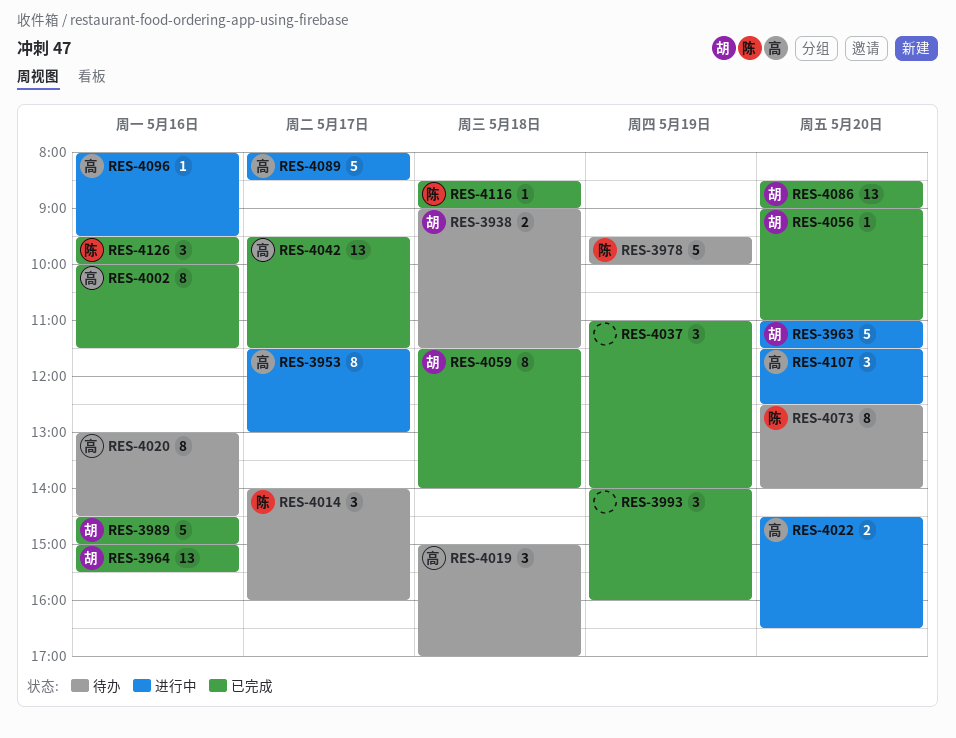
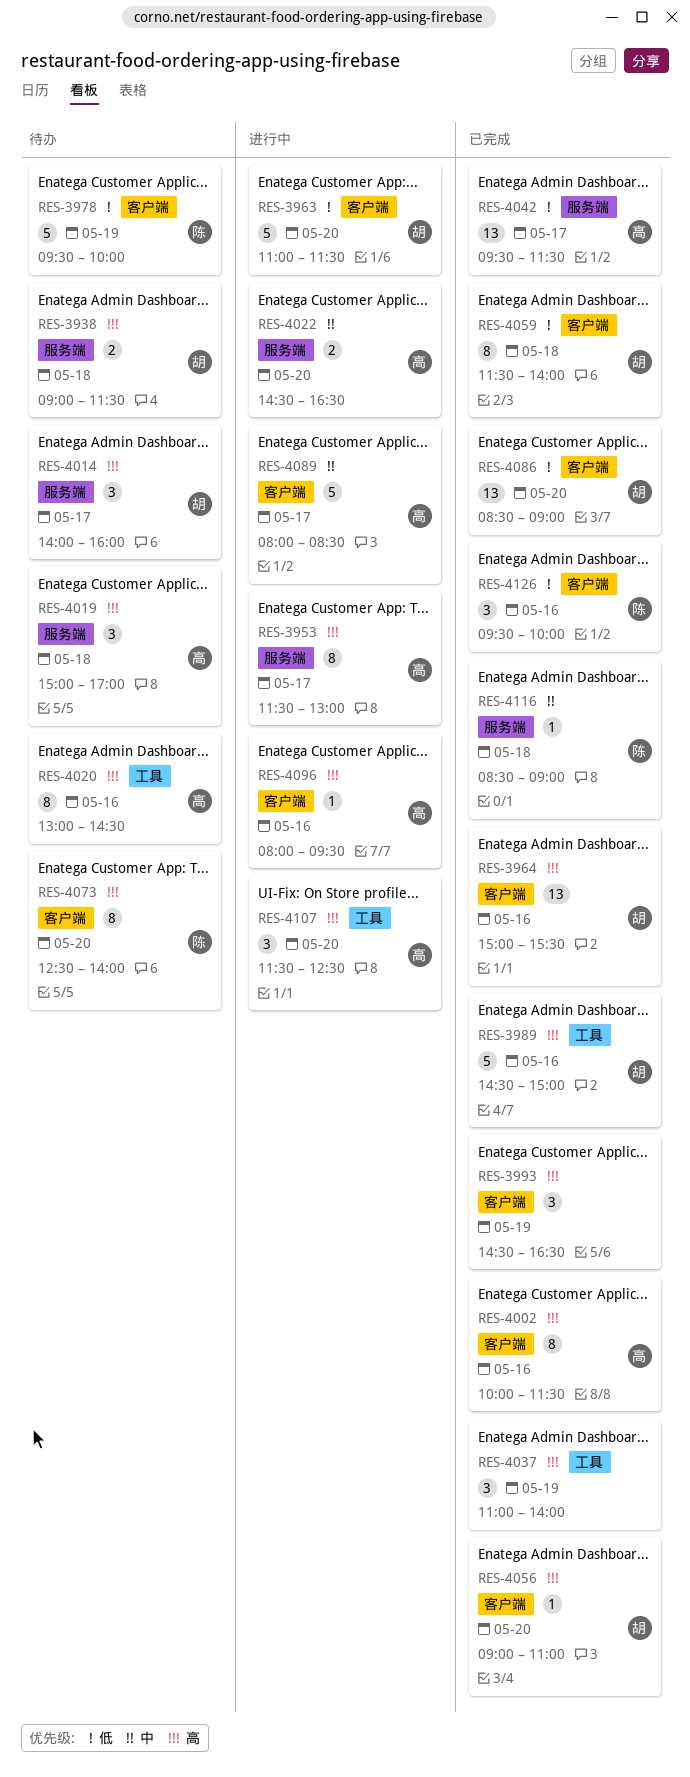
RES-3993, begins: 14:00 -> 14:30
RES-3993, ends: 16:00 -> 16:30
RES-4014, owner: 陈 -> 胡

